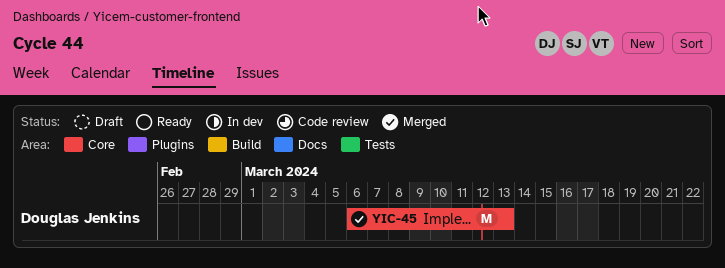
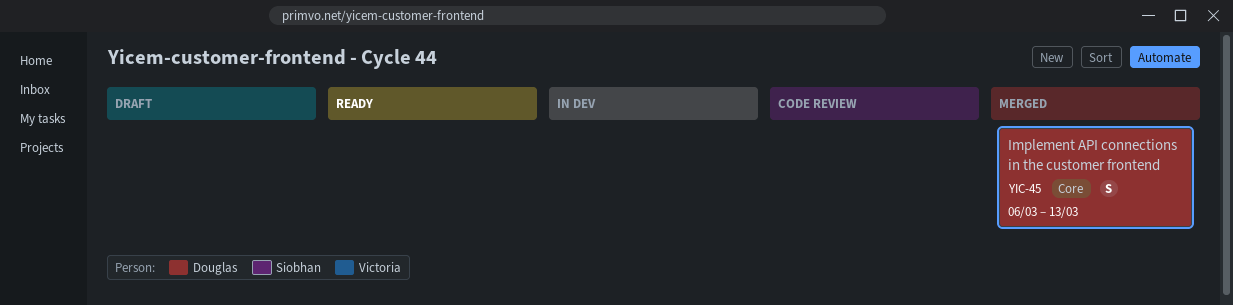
YIC-45, estimate: M -> S

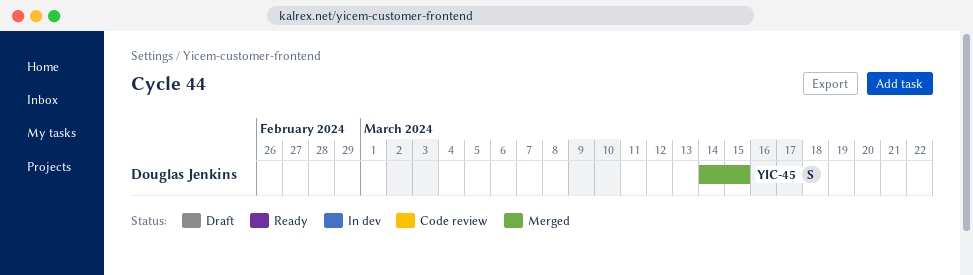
YIC-45, start: Mar 6 -> Mar 14
YIC-45, due: Mar 13 -> Mar 15

